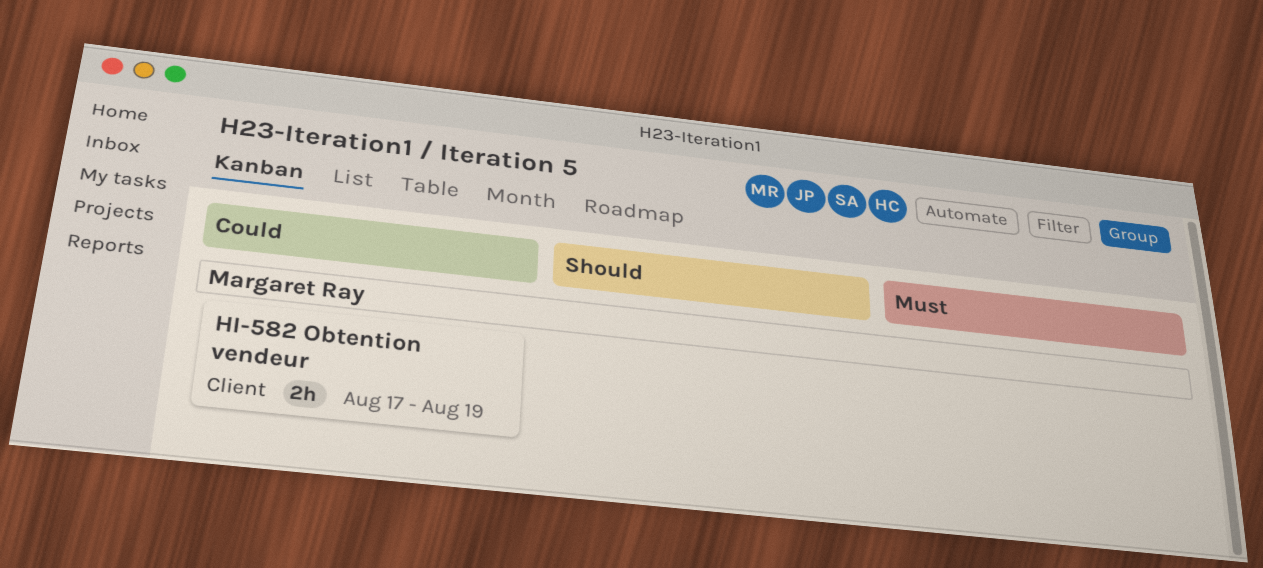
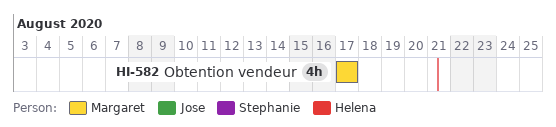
HI-582, estimate: 2h -> 4h
HI-582, due: Aug 19 -> Aug 17

